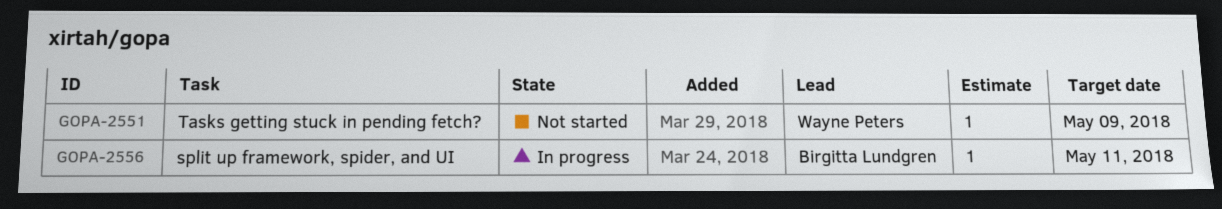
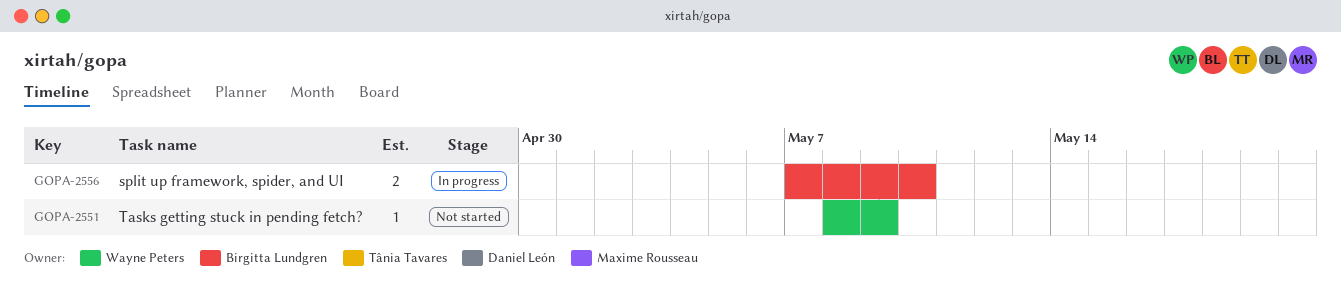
GOPA-2556, estimate: 1 -> 2
GOPA-2556, due: May 11 -> May 10

